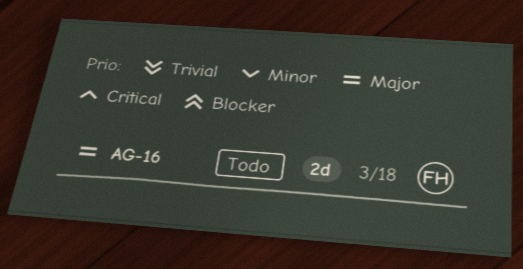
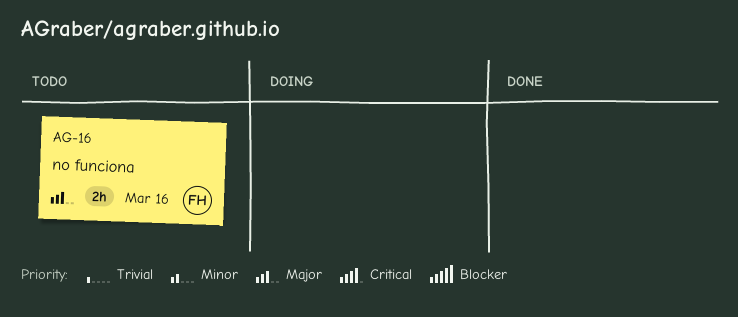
AG-16, estimate: 2d -> 2h
AG-16, due: Mar 18 -> Mar 16

